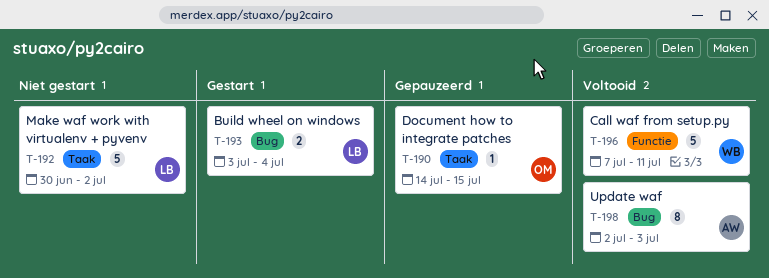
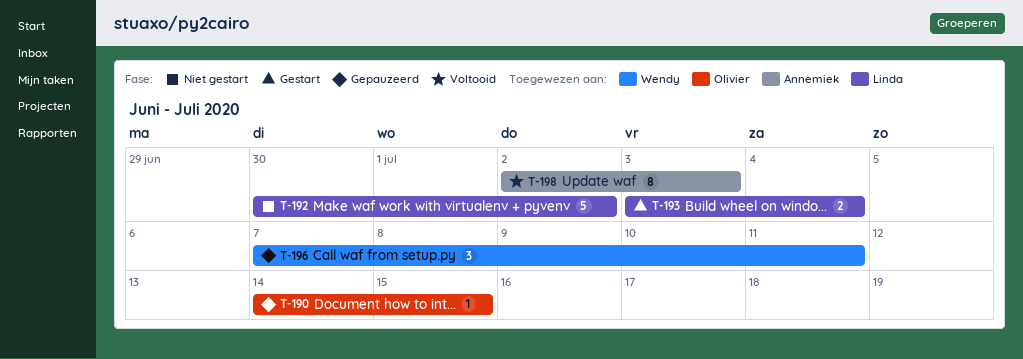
T-196, status: Voltooid -> Gepauzeerd
T-196, estimate: 5 -> 3

